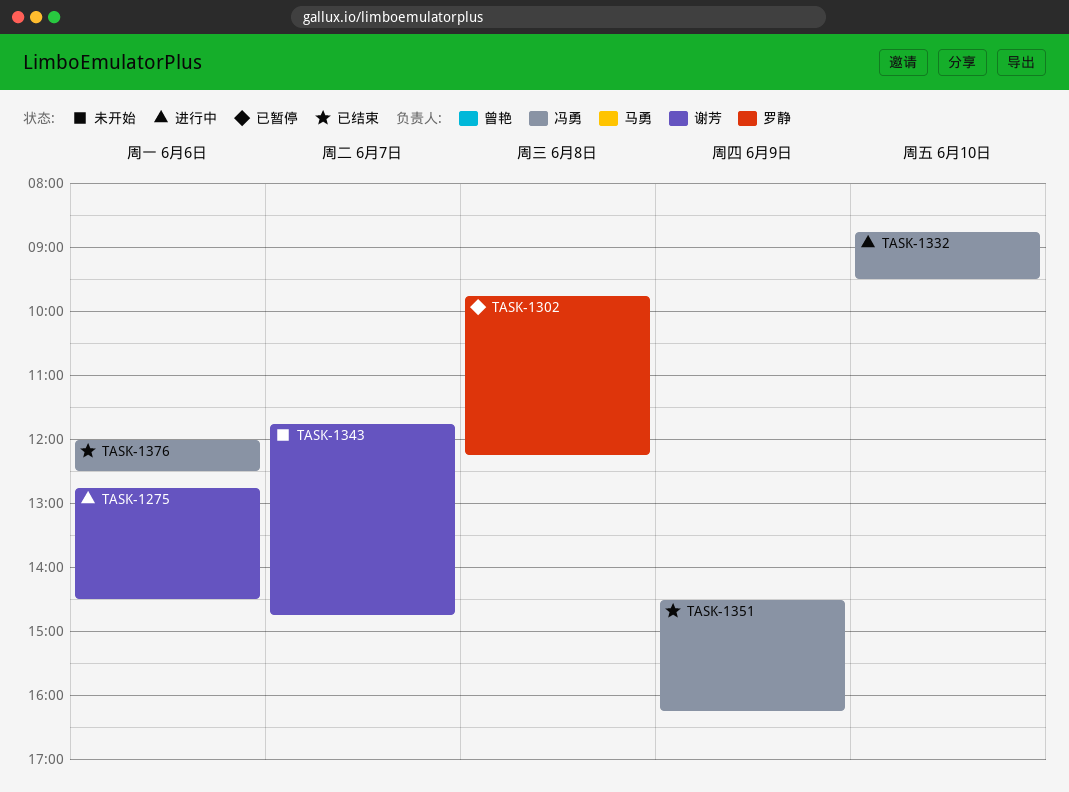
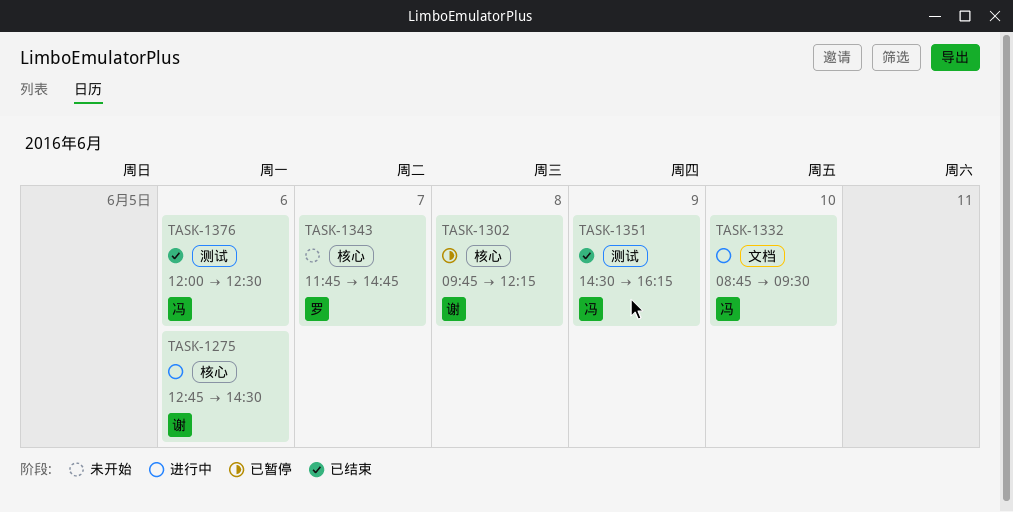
TASK-1302, owner: 罗静 -> 谢芳
TASK-1343, owner: 谢芳 -> 罗静

